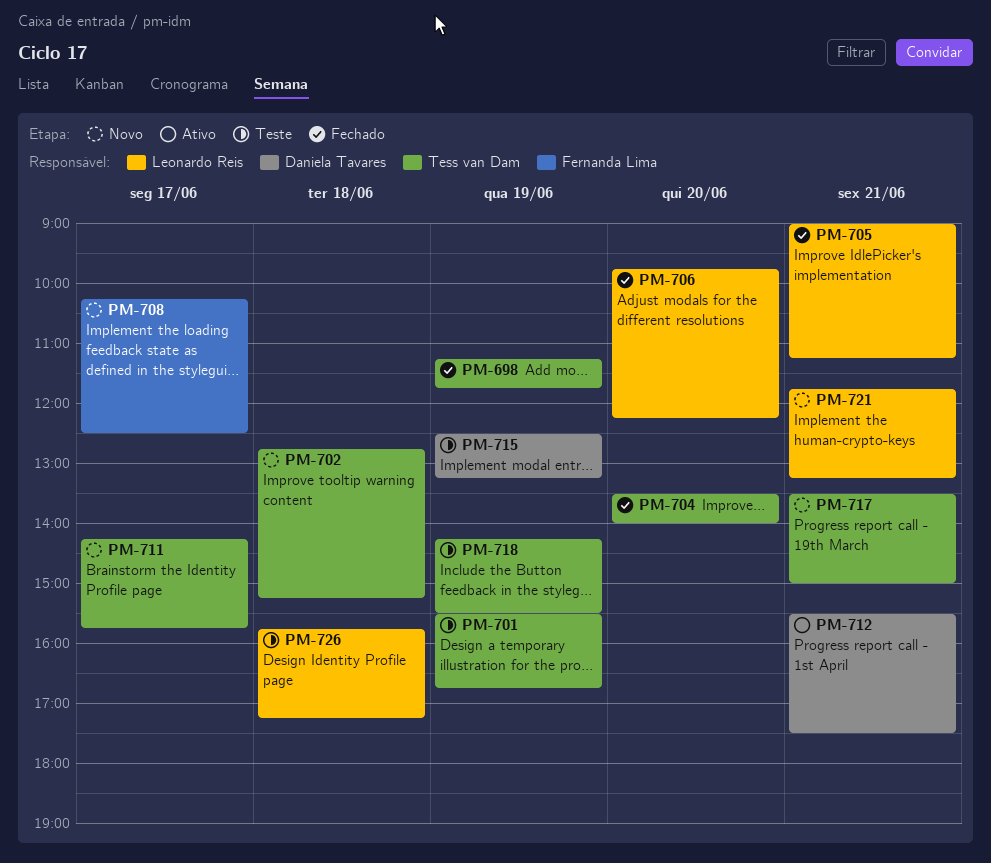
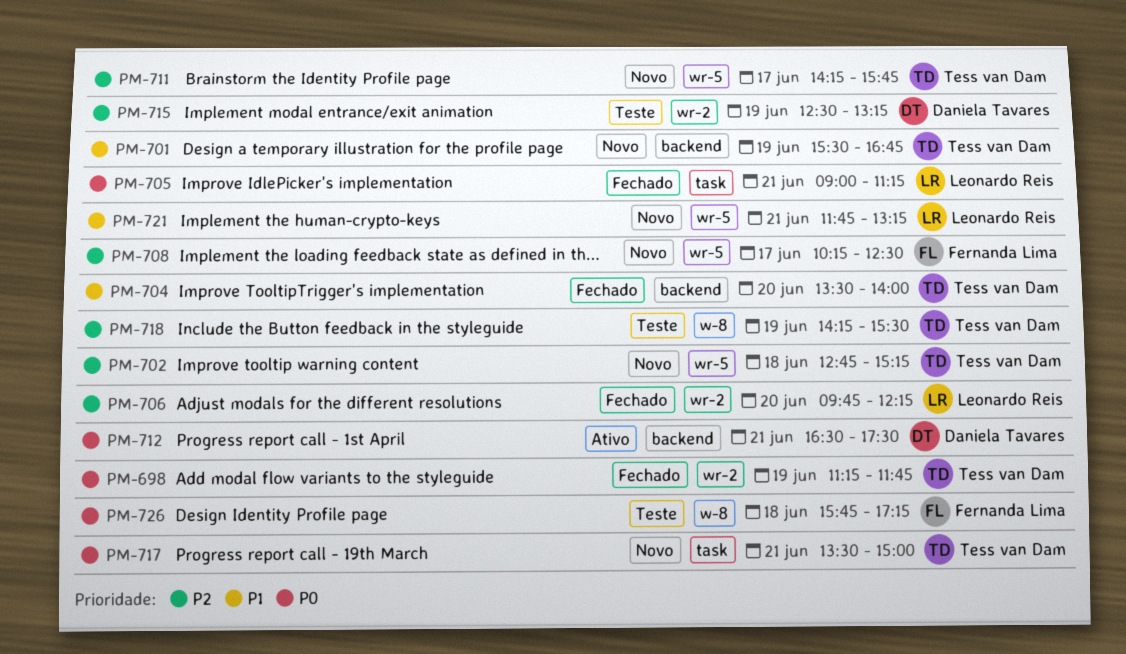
PM-701, status: Teste -> Novo
PM-712, begins: 15:30 -> 16:30
PM-726, owner: Leonardo Reis -> Fernanda Lima

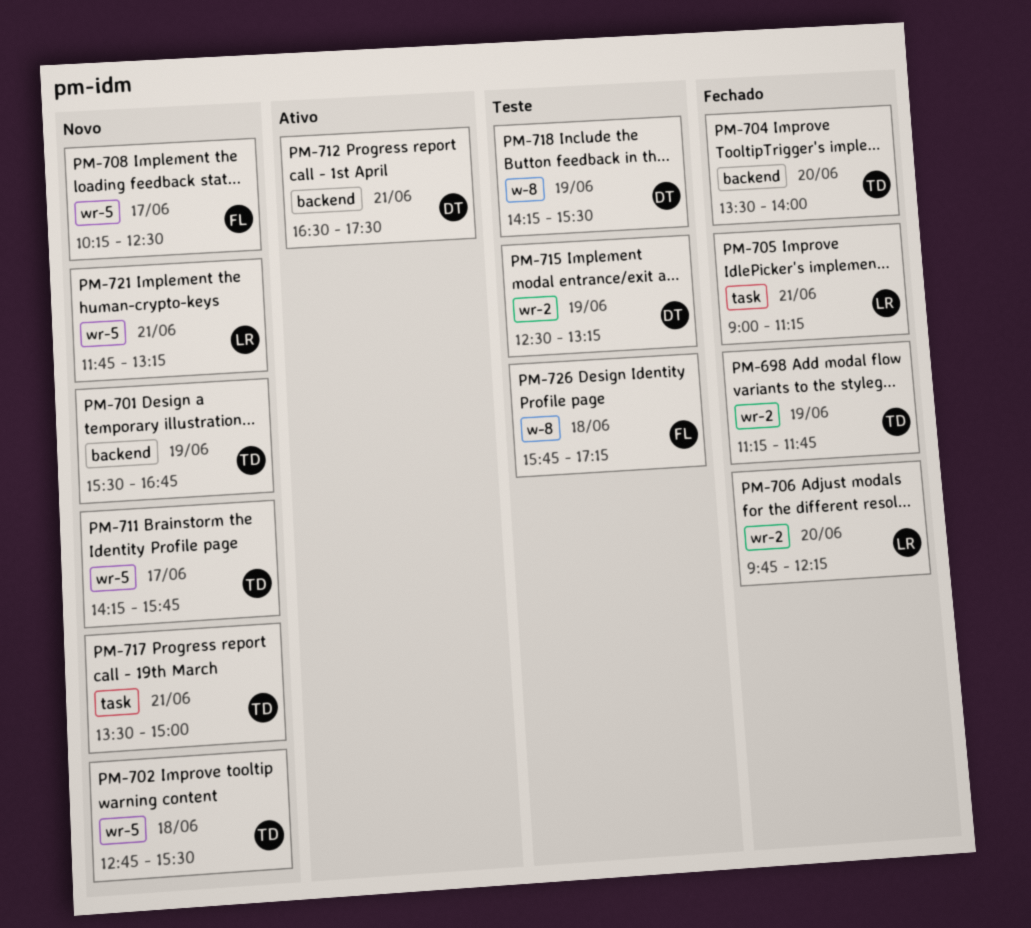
PM-702, ends: 15:15 -> 15:30
PM-718, owner: Tess van Dam -> Daniela Tavares

